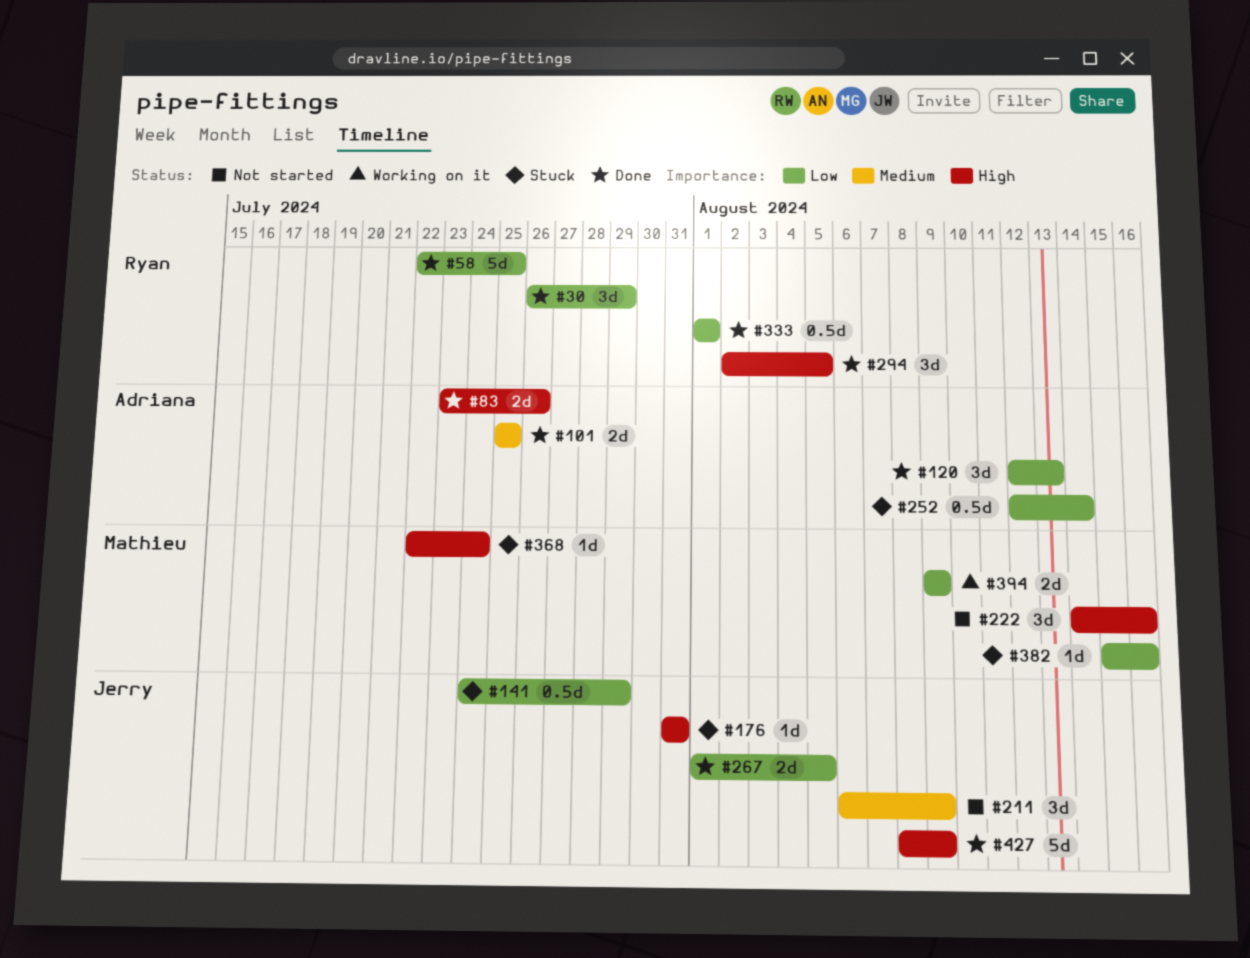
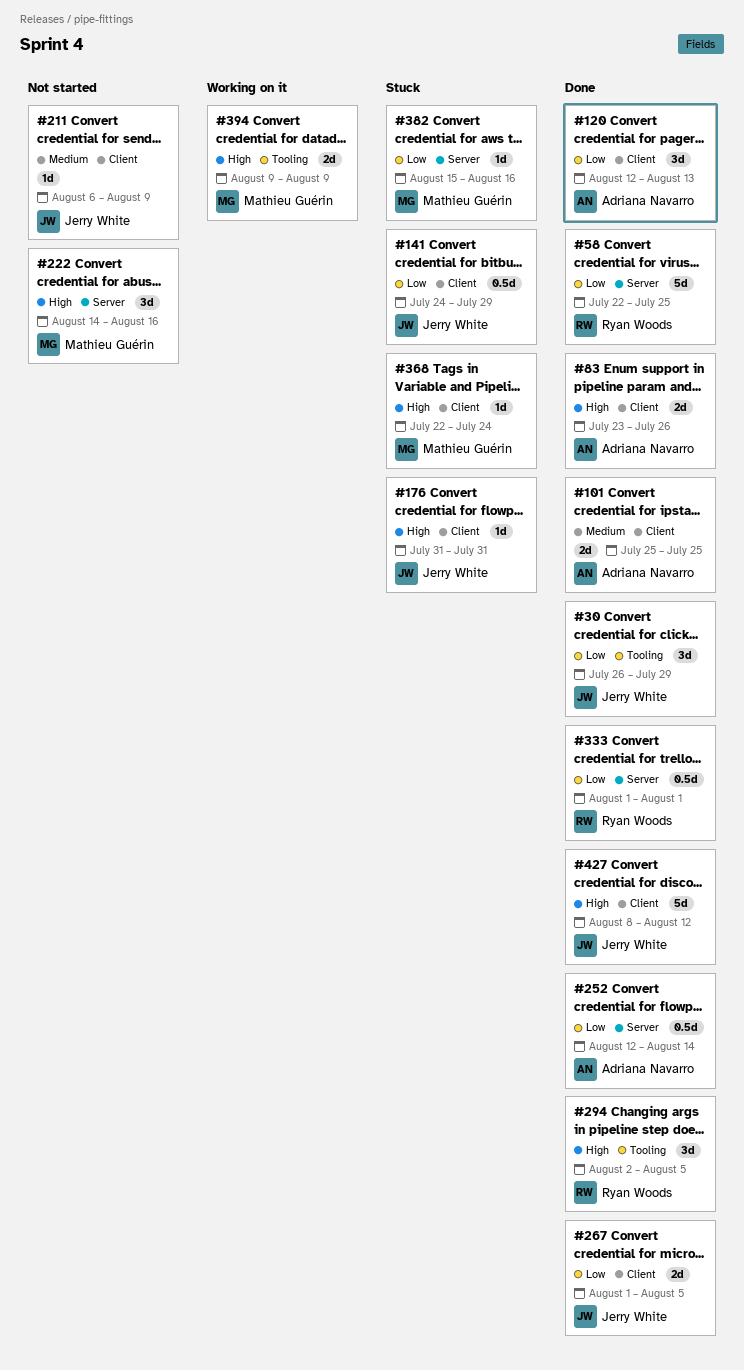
#30, owner: Ryan Woods -> Jerry White
#211, estimate: 3d -> 1d
#252, status: Stuck -> Done
#394, priority: Low -> High
#427, due: Aug 9 -> Aug 12

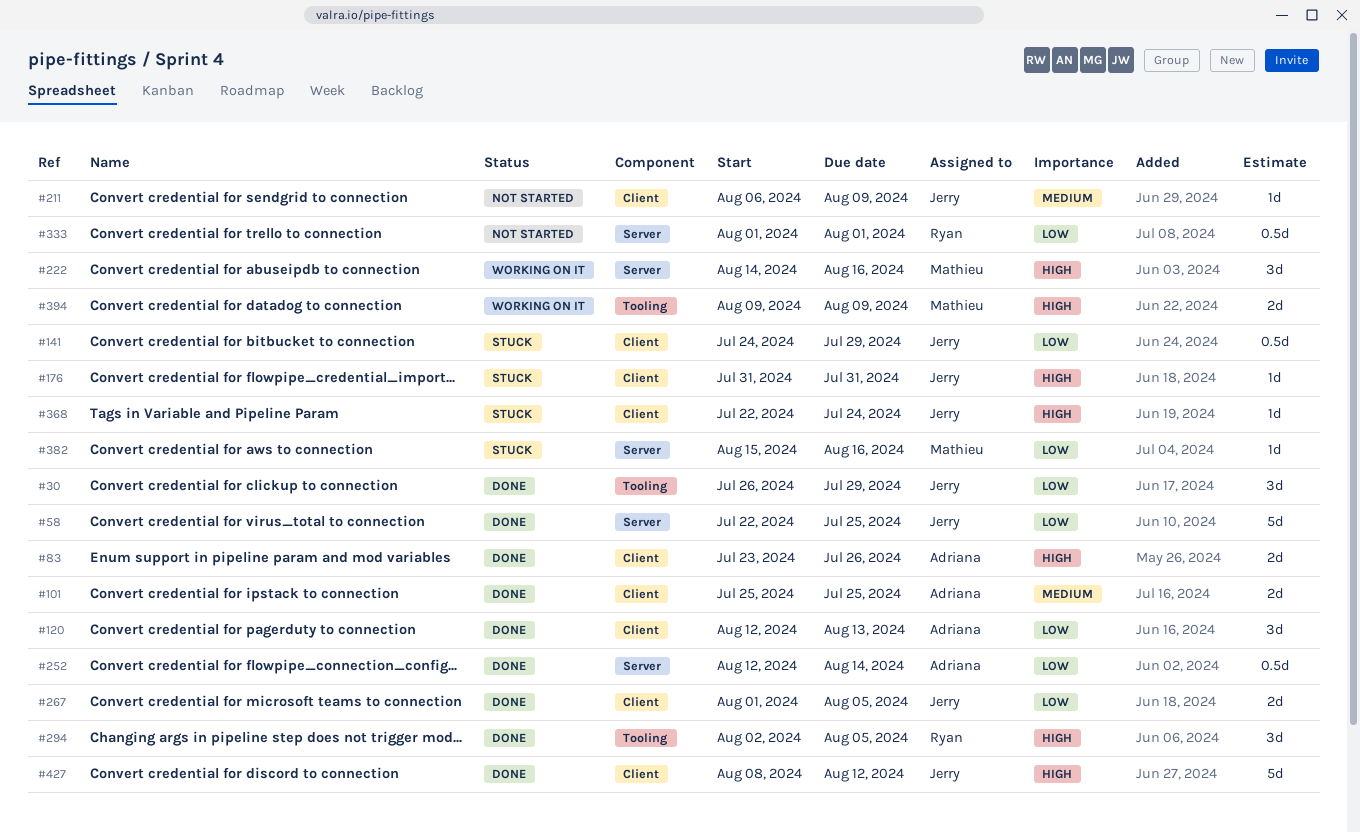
#58, owner: Ryan Woods -> Jerry White
#222, status: Not started -> Working on it
#333, status: Done -> Not started
#368, owner: Mathieu Guérin -> Jerry White

